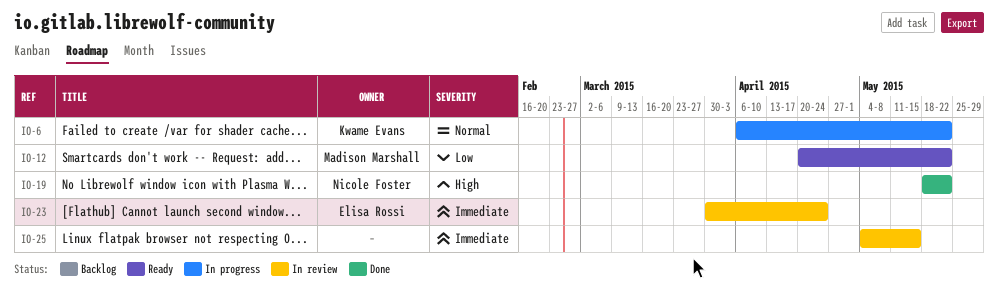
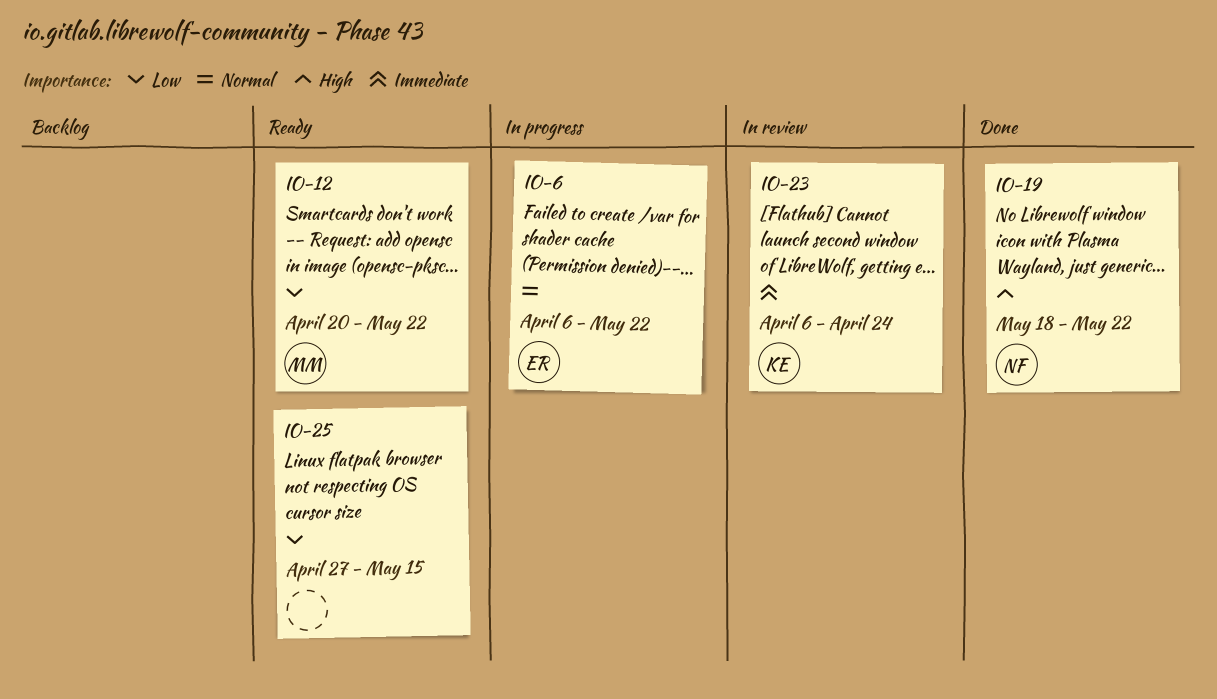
IO-6, owner: Kwame Evans -> Elisa Rossi
IO-23, owner: Elisa Rossi -> Kwame Evans
IO-23, start: Mar 30 -> Apr 6
IO-25, status: In review -> Ready
IO-25, priority: Immediate -> Low
IO-25, start: May 4 -> Apr 27

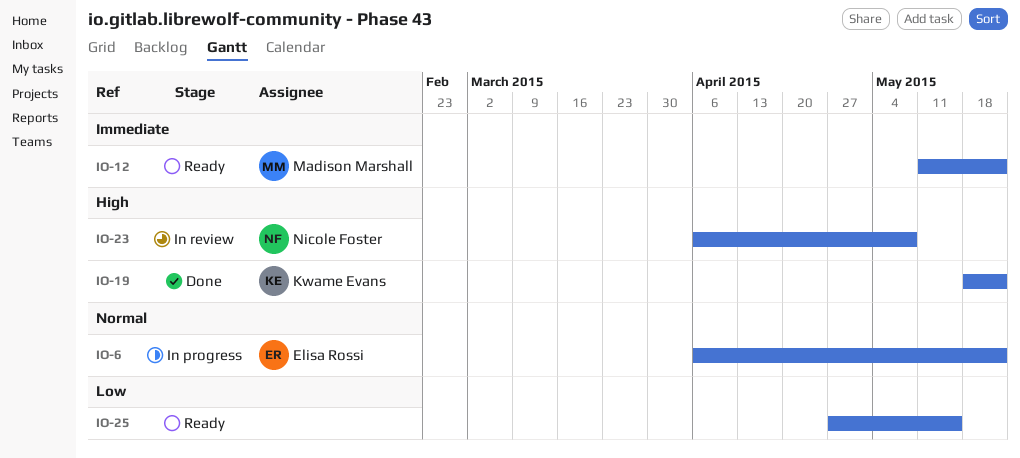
IO-12, priority: Low -> Immediate
IO-12, start: Apr 20 -> May 11
IO-19, owner: Nicole Foster -> Kwame Evans
IO-23, owner: Kwame Evans -> Nicole Foster
IO-23, priority: Immediate -> High
IO-23, due: Apr 24 -> May 8

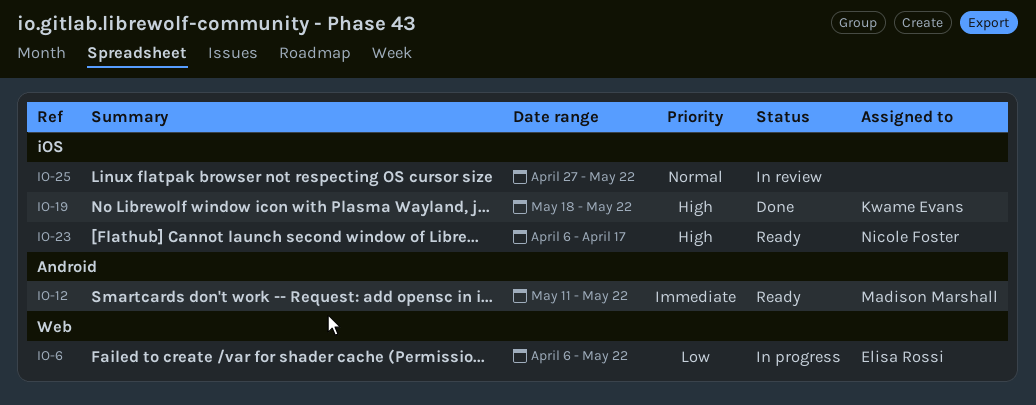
IO-6, priority: Normal -> Low
IO-23, status: In review -> Ready
IO-23, due: May 8 -> Apr 17
IO-25, status: Ready -> In review
IO-25, priority: Low -> Normal
IO-25, due: May 15 -> May 22

